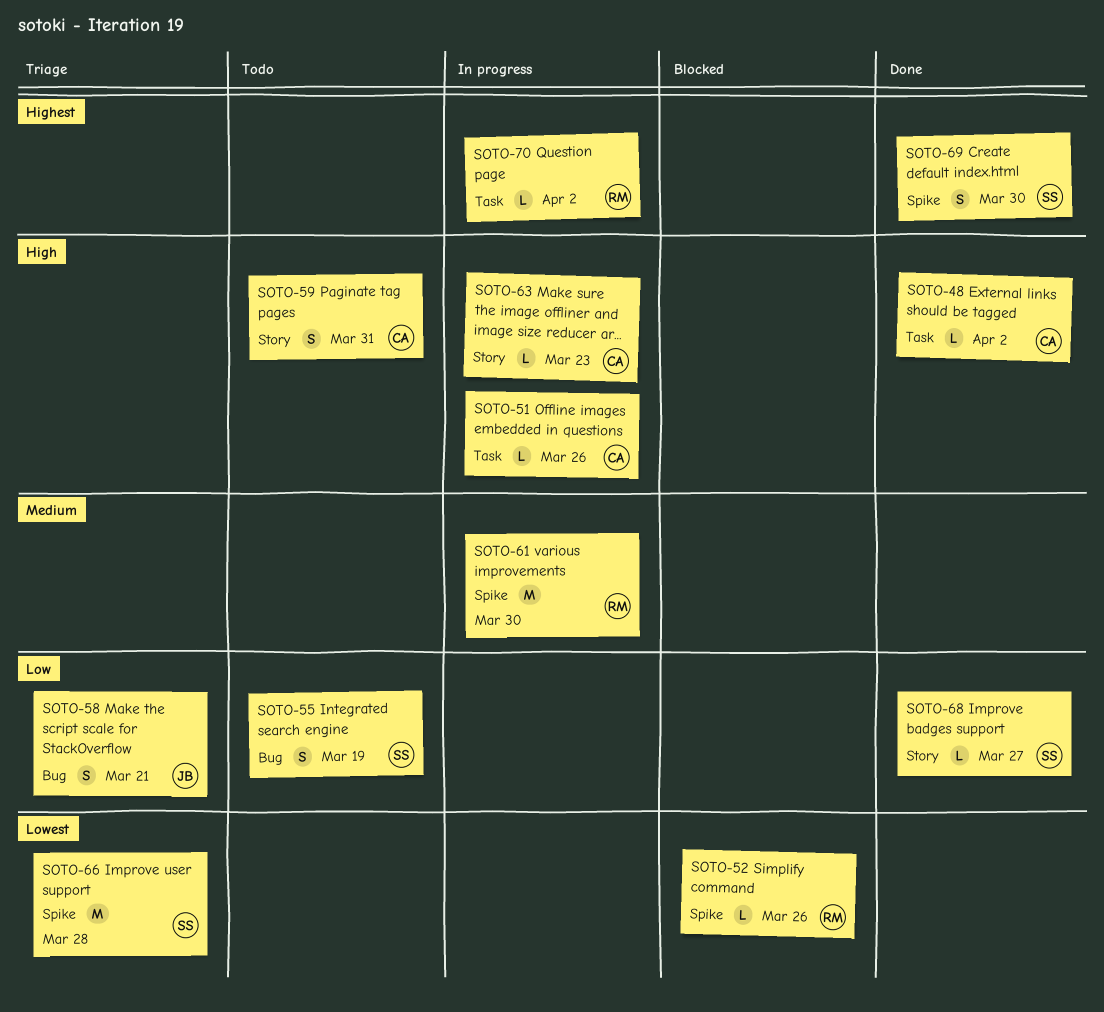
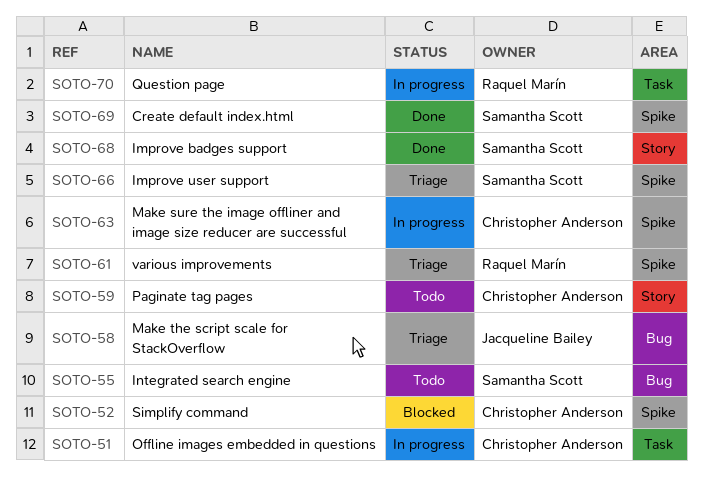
SOTO-48: present -> none
SOTO-52, owner: Raquel Marín -> Christopher Anderson
SOTO-61, status: In progress -> Triage
SOTO-63, label: Story -> Spike

